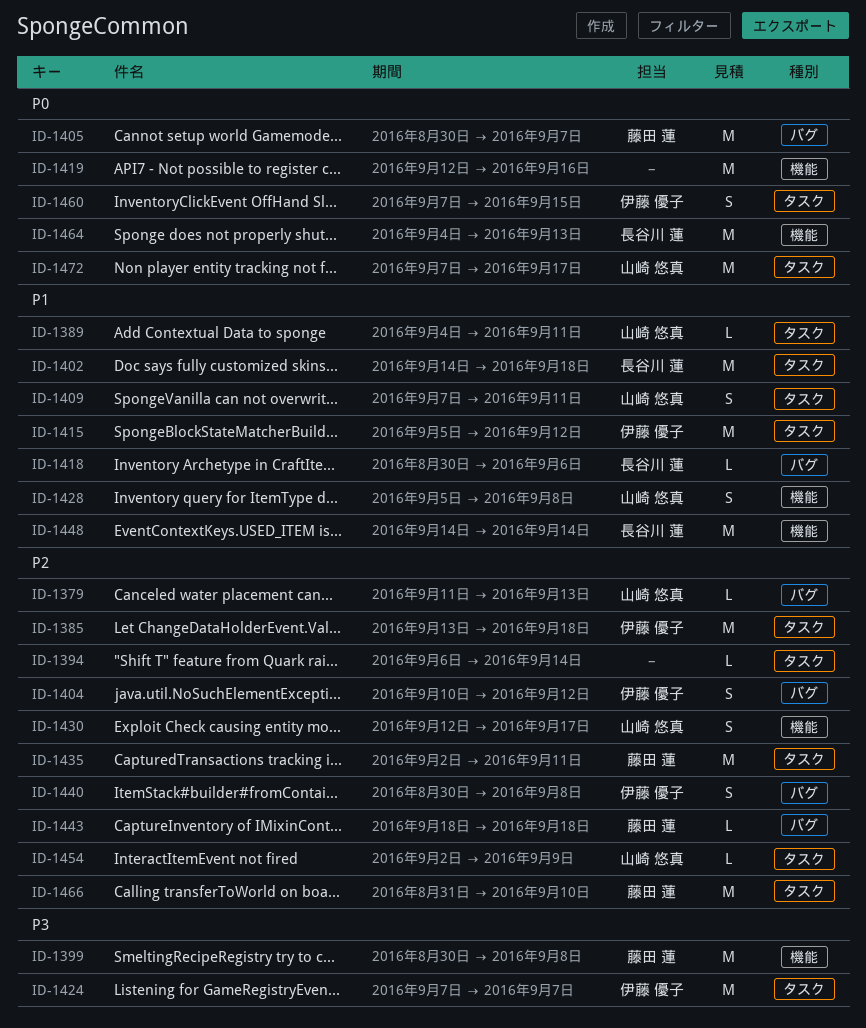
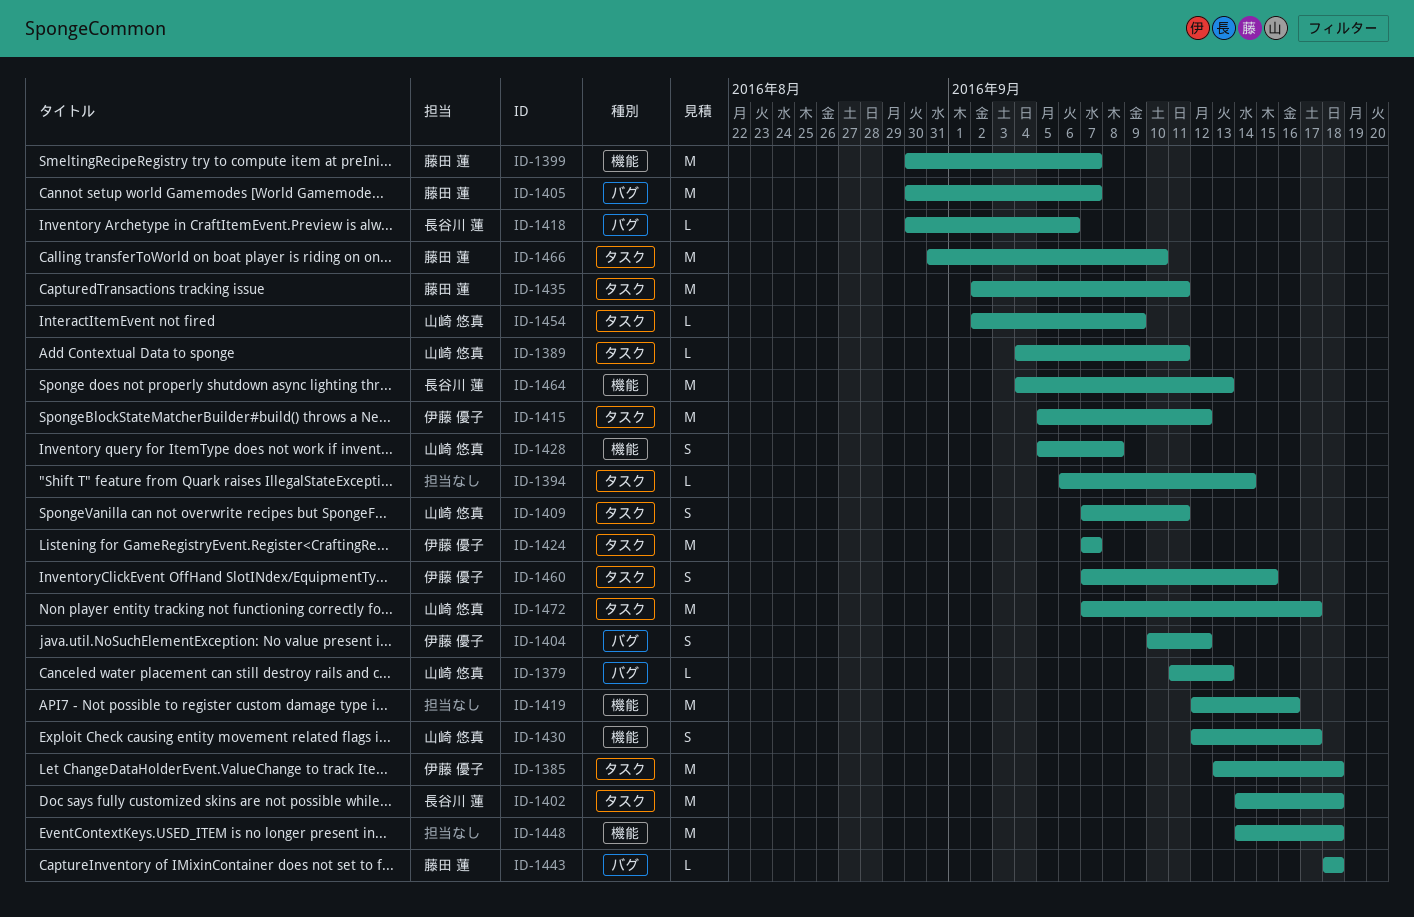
ID-1399, due: Sep 8 -> Sep 7
ID-1440: present -> none
ID-1448, owner: 長谷川 蓮 -> none
ID-1448, due: Sep 14 -> Sep 18

